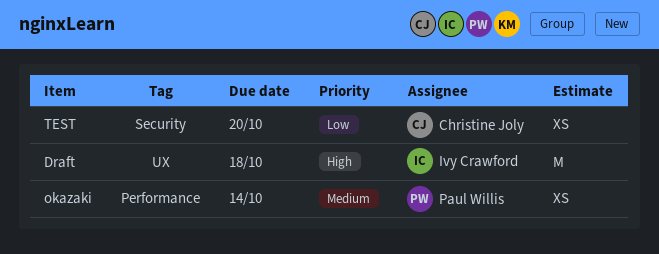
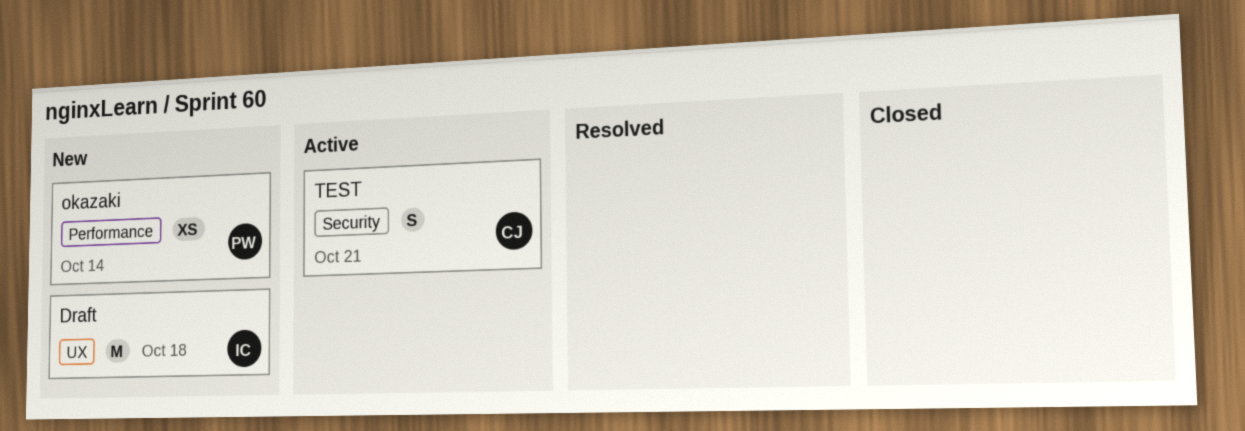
TEST, estimate: XS -> S
TEST, due: Oct 20 -> Oct 21

